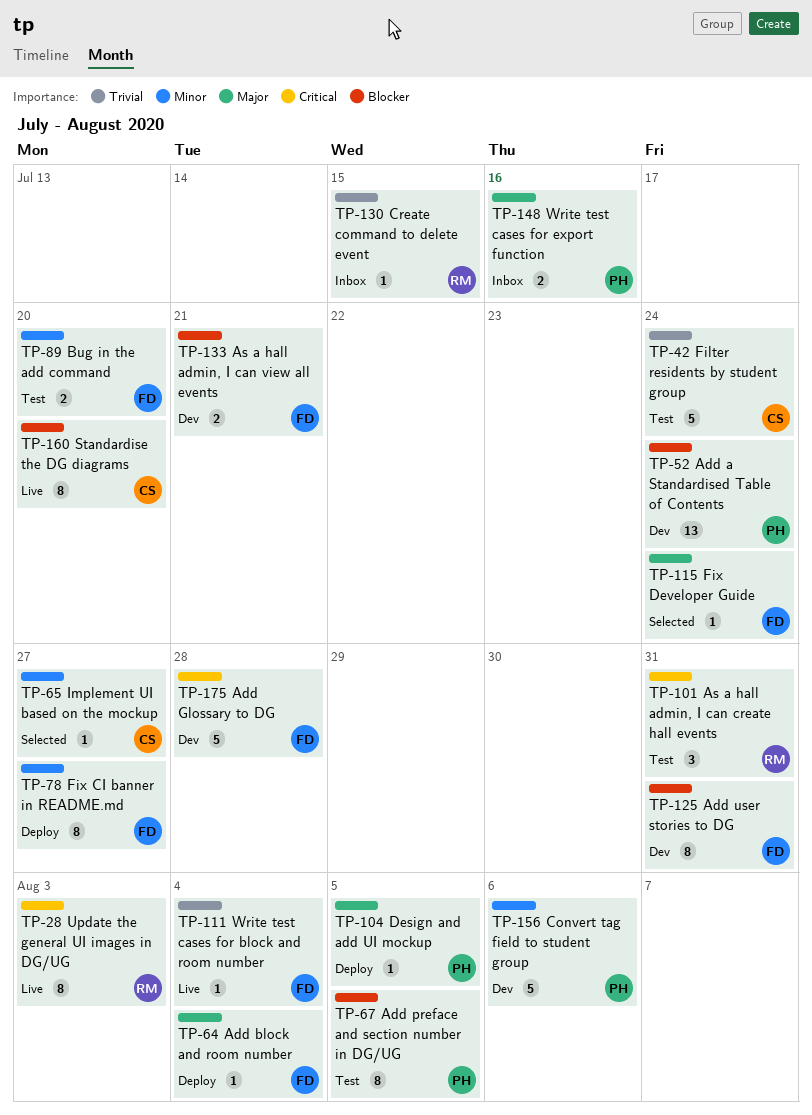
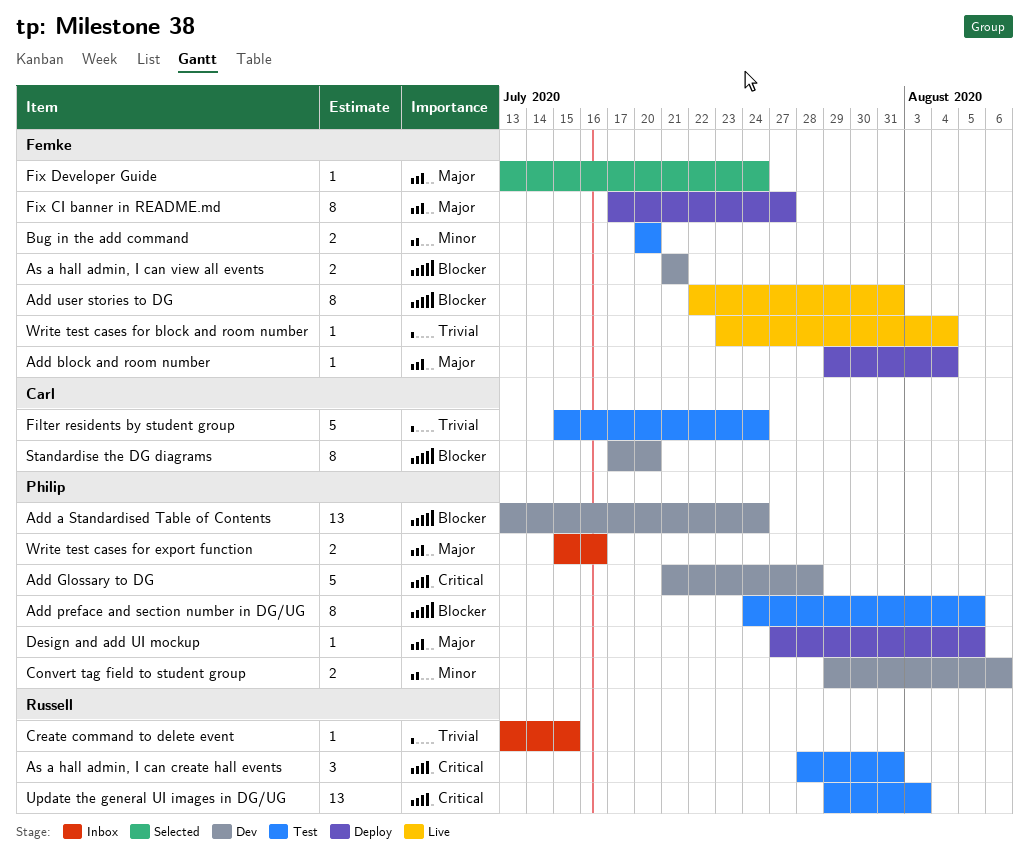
Add Glossary to DG, owner: Femke -> Philip
Add user stories to DG, status: Dev -> Live
Convert tag field to student group, estimate: 5 -> 2
Fix CI banner in README.md, priority: Minor -> Major
Implement UI based on the mockup: present -> none
Standardise the DG diagrams, status: Live -> Dev
Update the general UI images in DG/UG, status: Live -> Test
Update the general UI images in DG/UG, estimate: 8 -> 13

